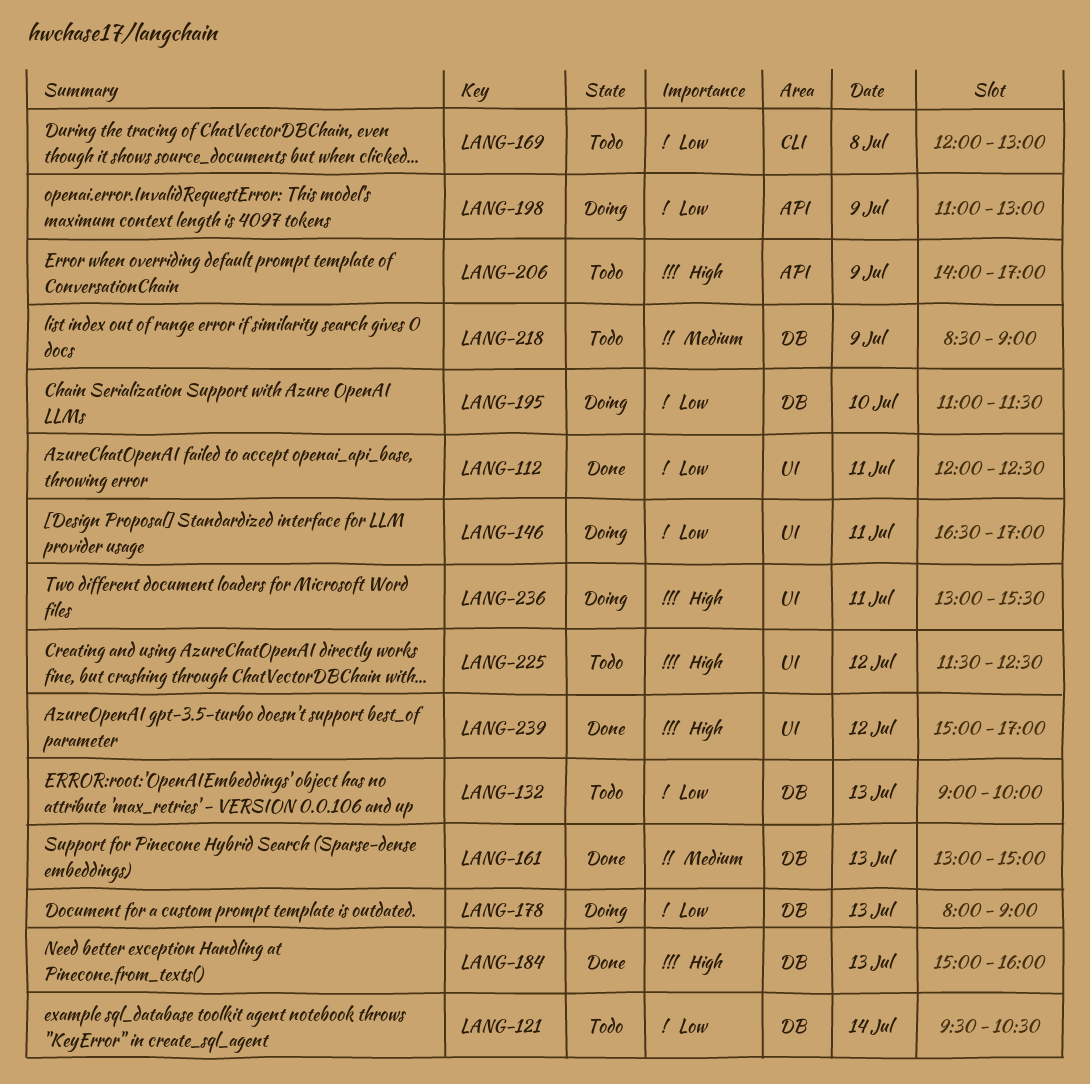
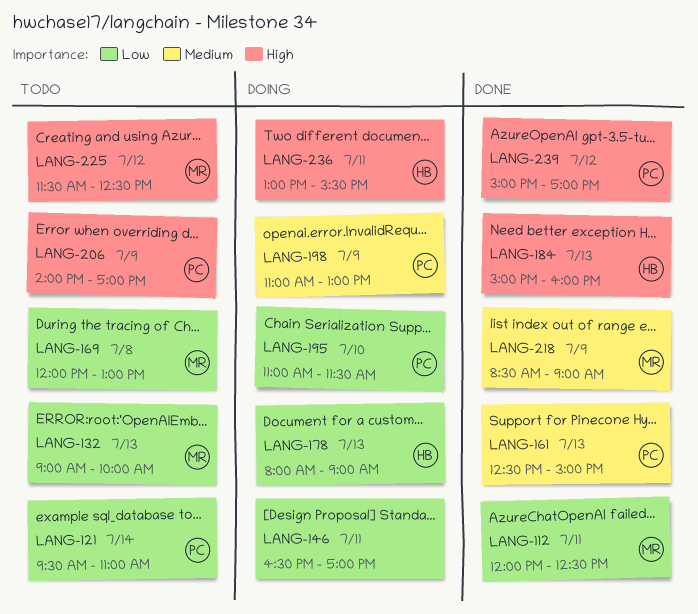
LANG-121, ends: 10:30 -> 11:00
LANG-161, begins: 13:00 -> 12:30
LANG-198, priority: Low -> Medium
LANG-218, status: Todo -> Done

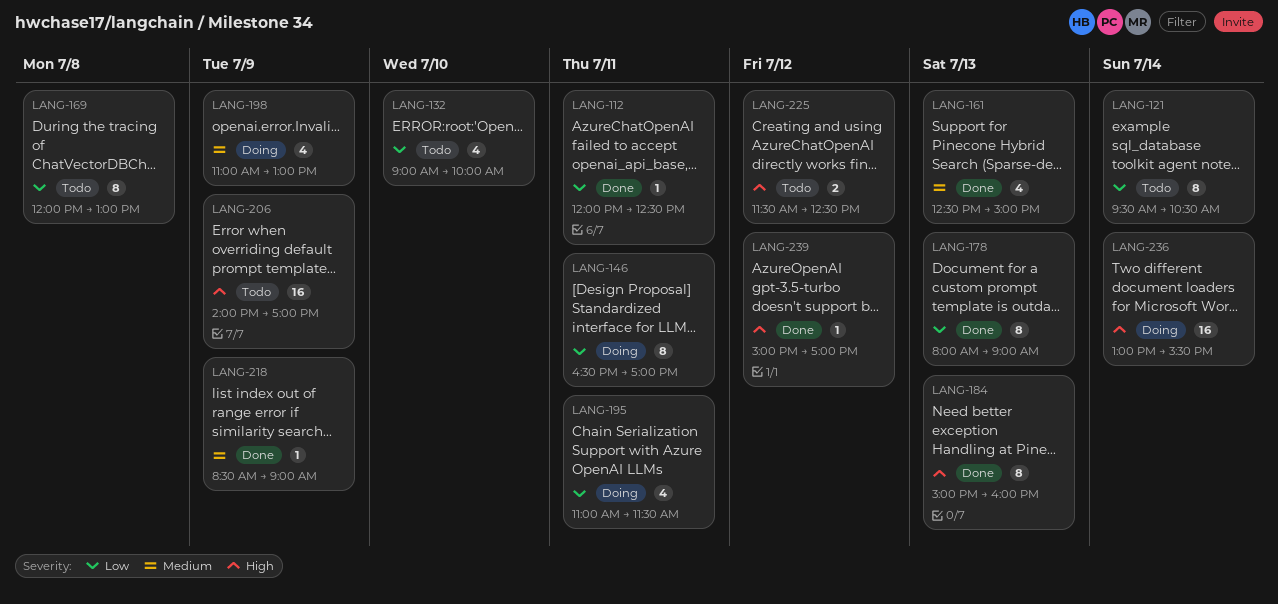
LANG-121, ends: 11:00 -> 10:30
LANG-132, day: Jul 13 -> Jul 10
LANG-178, status: Doing -> Done
LANG-195, day: Jul 10 -> Jul 11
LANG-236, day: Jul 11 -> Jul 14

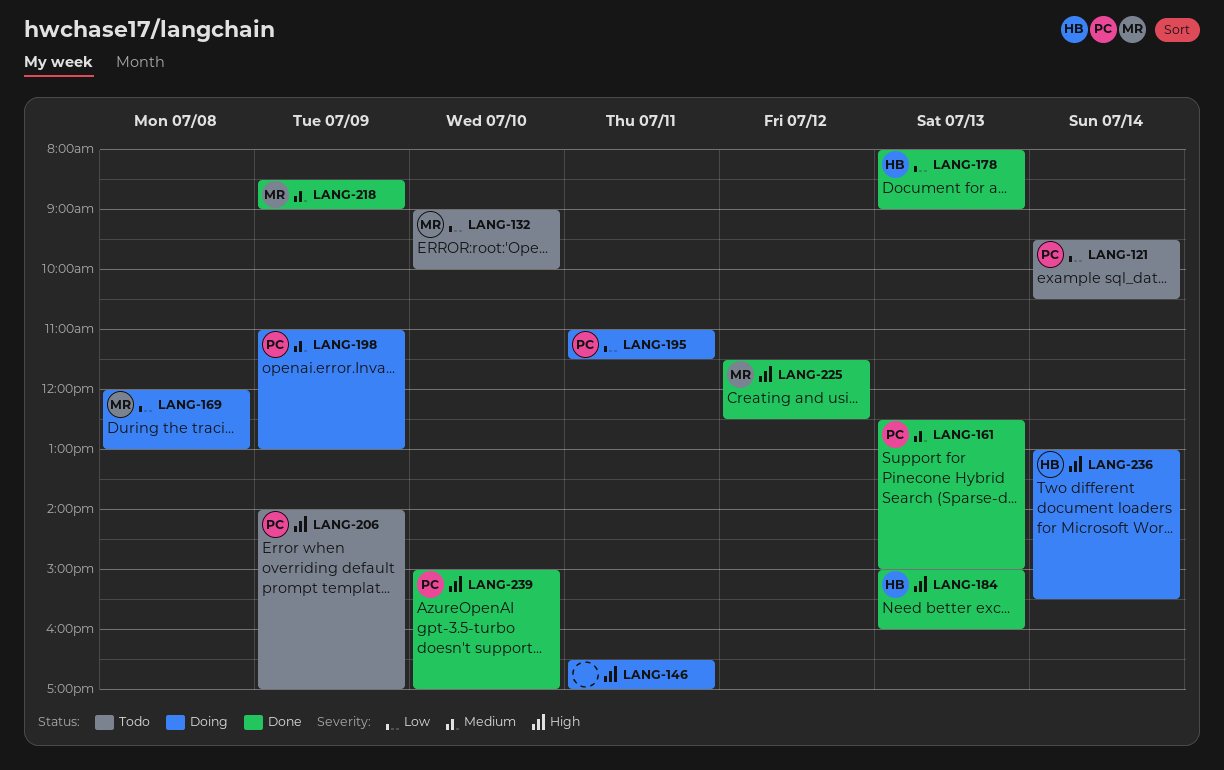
LANG-112: present -> none
LANG-146, priority: Low -> High
LANG-169, status: Todo -> Doing
LANG-225, status: Todo -> Done
LANG-239, day: Jul 12 -> Jul 10

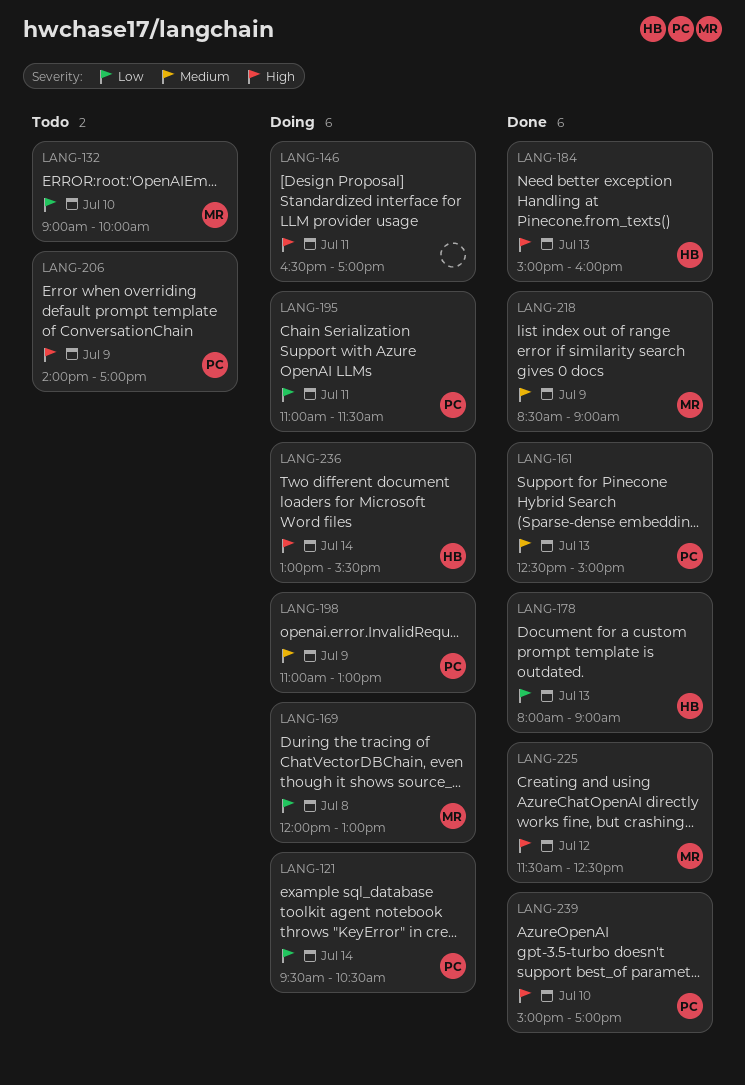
LANG-121, status: Todo -> Doing

